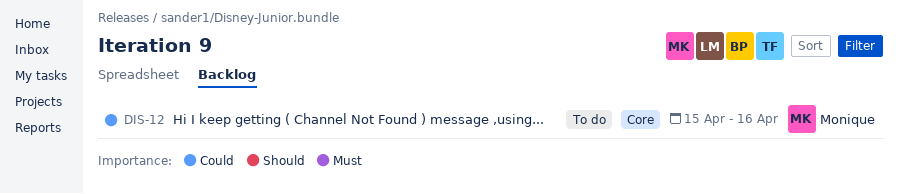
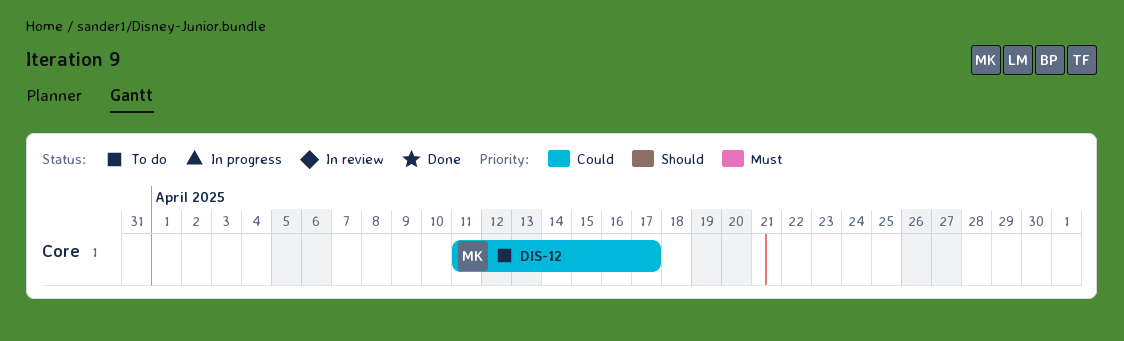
DIS-12, start: Apr 15 -> Apr 11
DIS-12, due: Apr 16 -> Apr 17

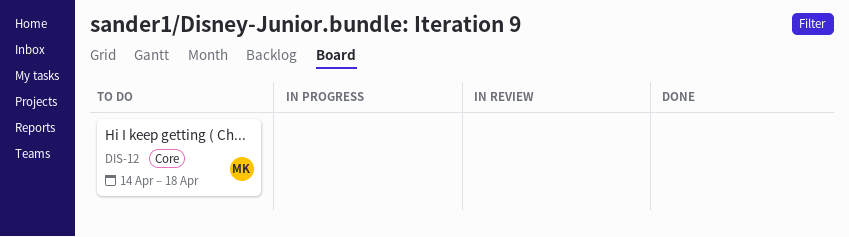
DIS-12, start: Apr 11 -> Apr 14
DIS-12, due: Apr 17 -> Apr 18

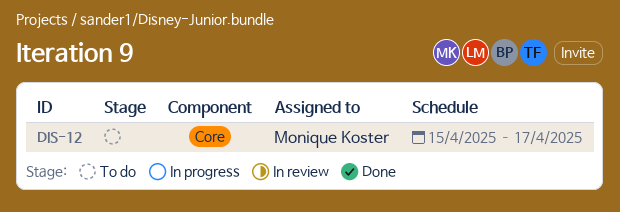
DIS-12, start: Apr 14 -> Apr 15
DIS-12, due: Apr 18 -> Apr 17

